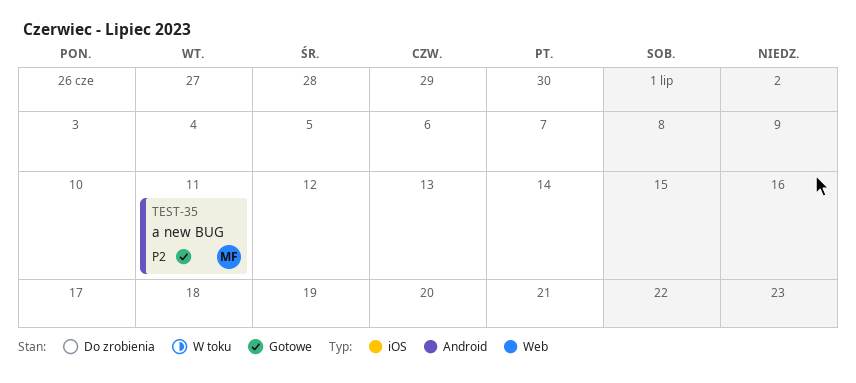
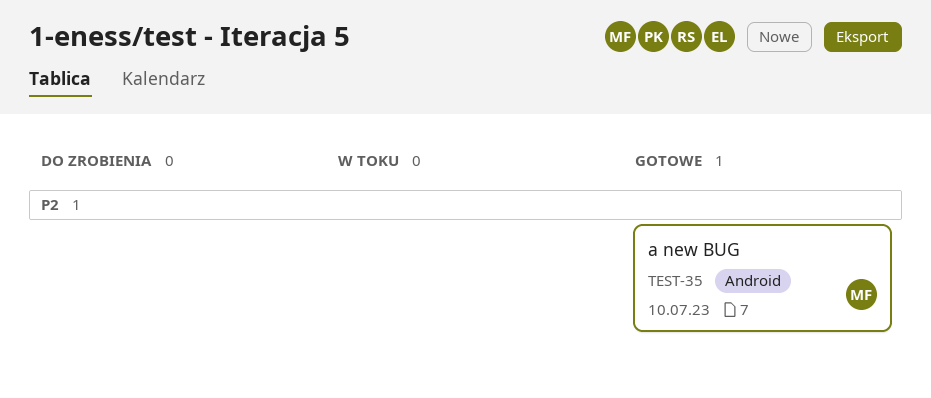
TEST-35, due: Jul 11 -> Jul 10

